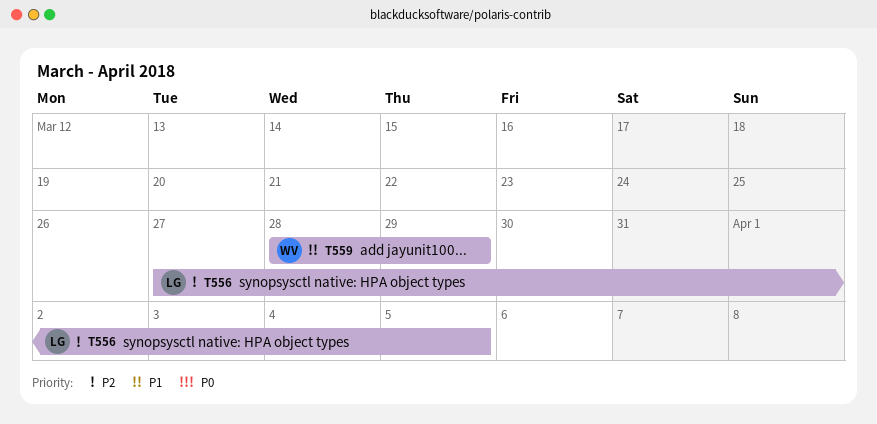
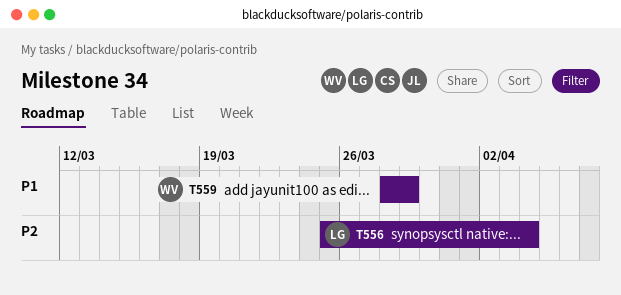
T556, start: Mar 27 -> Mar 25
T556, due: Apr 5 -> Apr 4

